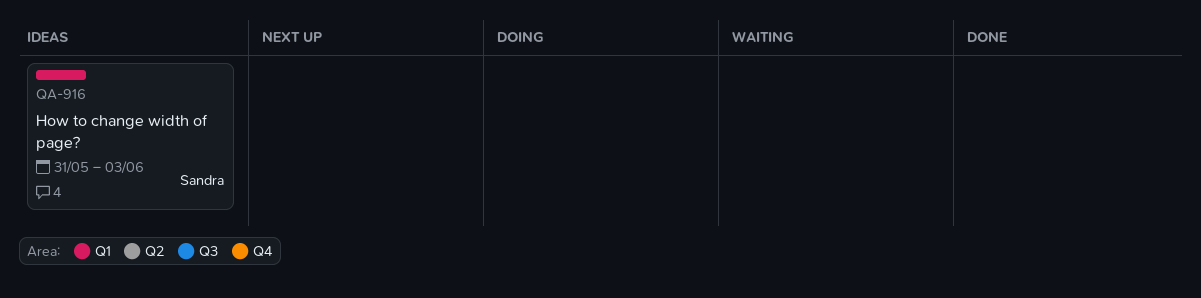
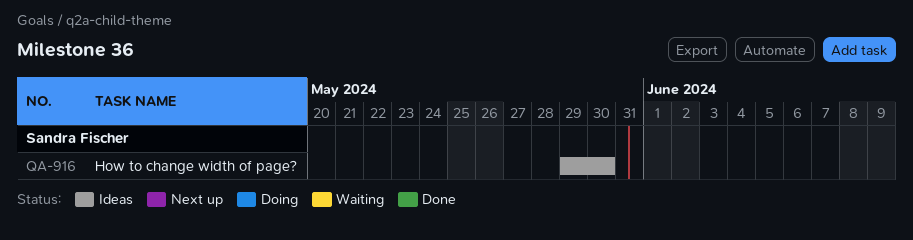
QA-916, start: May 31 -> May 29
QA-916, due: Jun 3 -> May 30

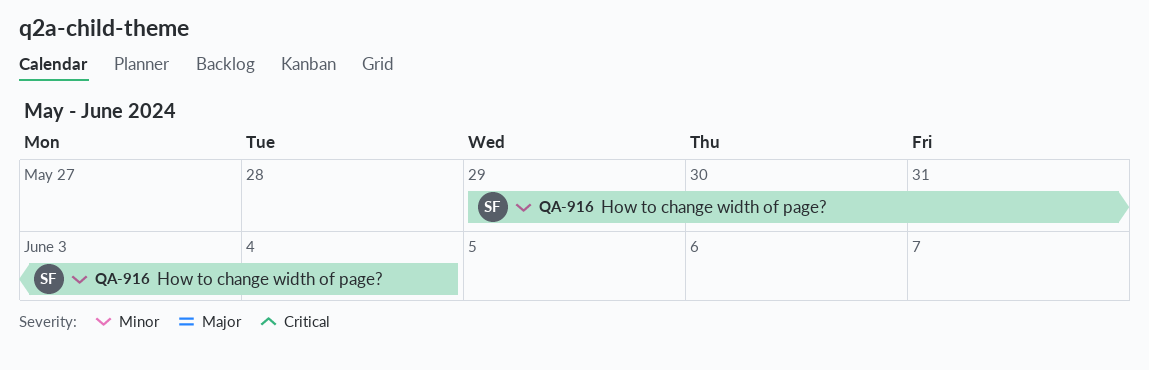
QA-916, due: May 30 -> Jun 4

